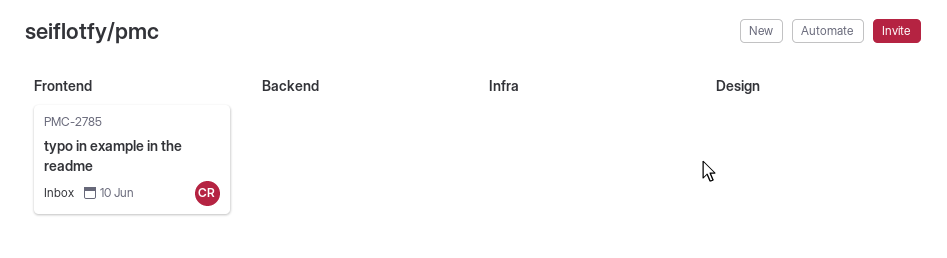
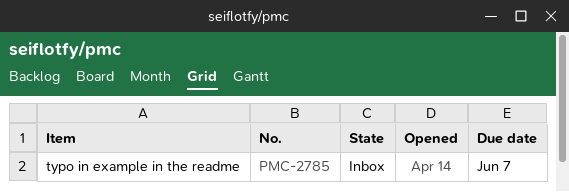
PMC-2785, due: Jun 10 -> Jun 7

